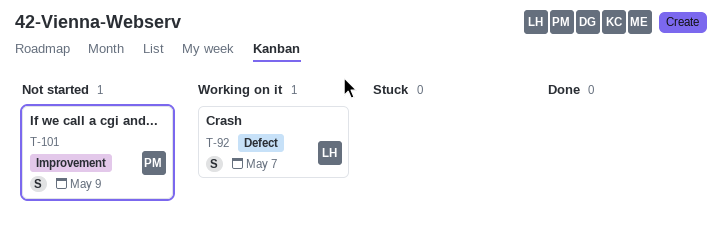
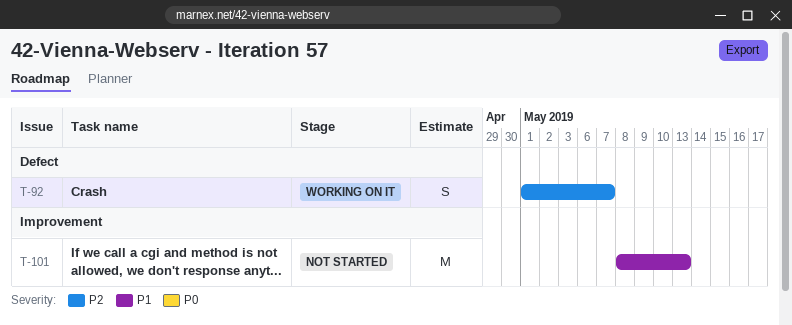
T-101, estimate: S -> M
T-101, due: May 9 -> May 13

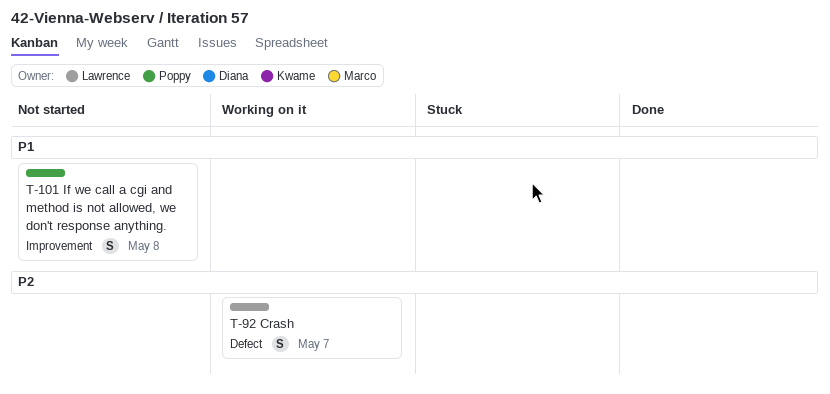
T-101, estimate: M -> S
T-101, due: May 13 -> May 8

